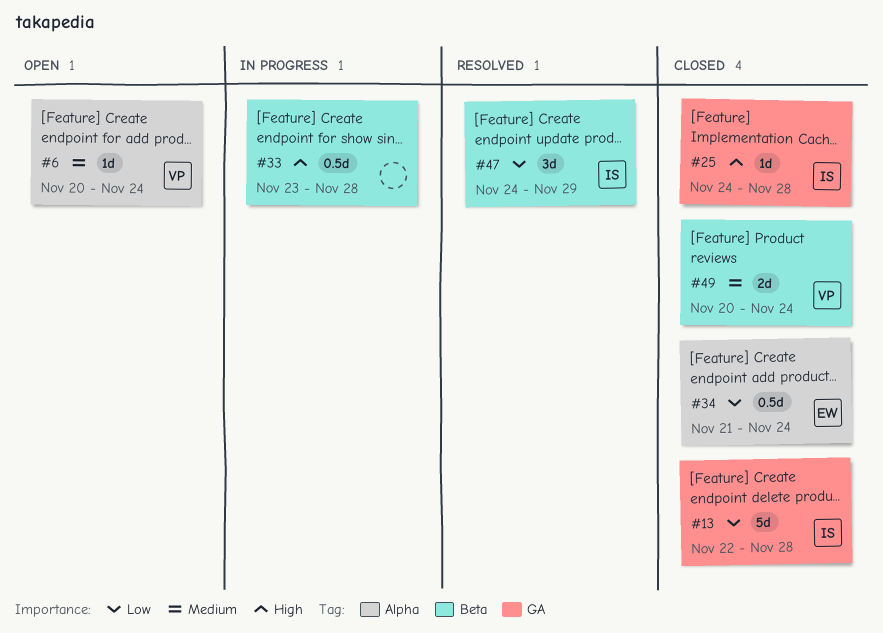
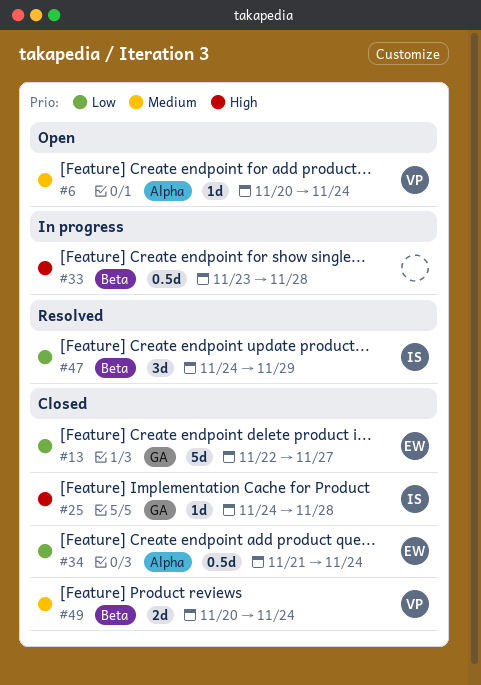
#13, owner: IS -> EW
#13, due: Nov 28 -> Nov 27

